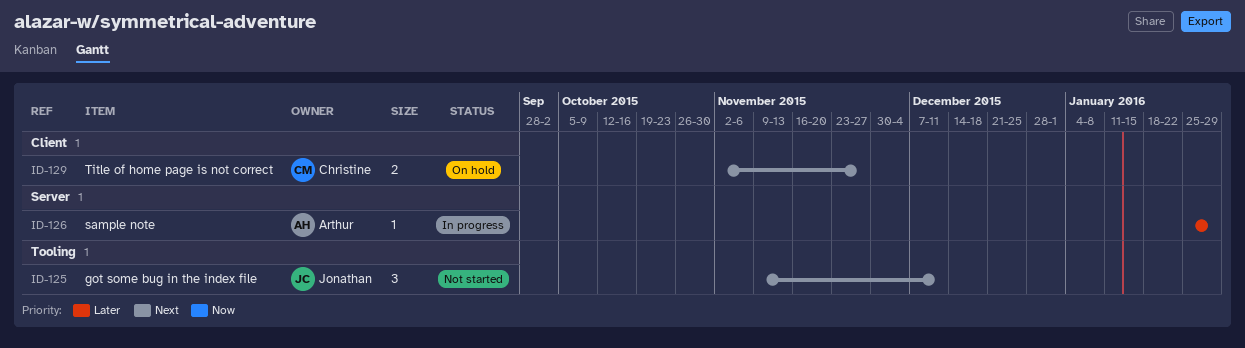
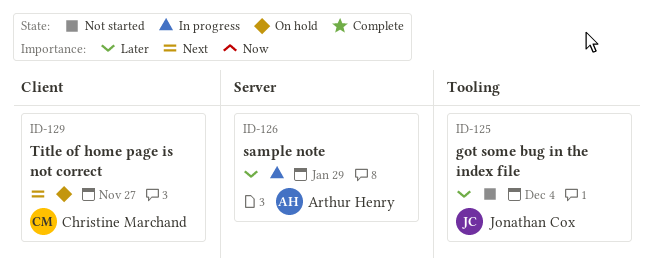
ID-125, priority: Next -> Later
ID-125, due: Dec 11 -> Dec 4

